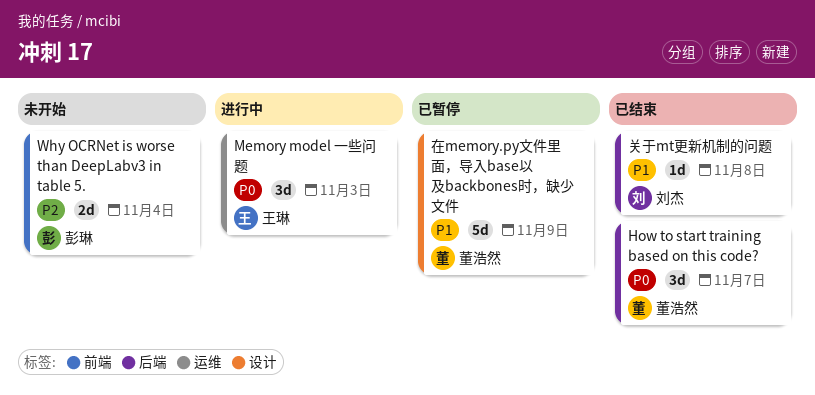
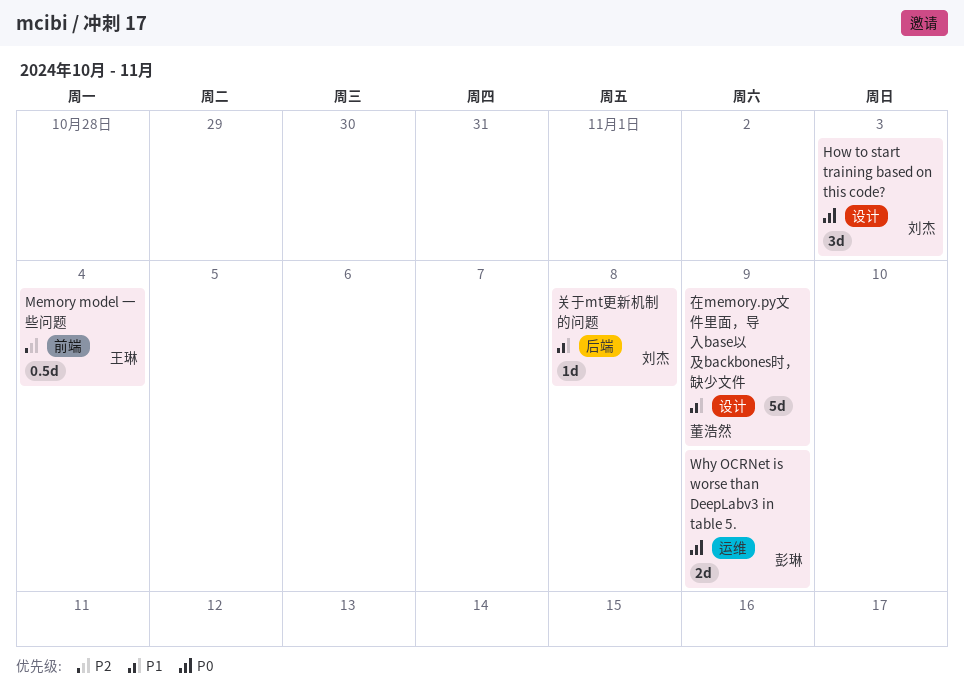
How to start training based on this code?, owner: 董浩然 -> 刘杰
How to start training based on this code?, label: 后端 -> 设计
How to start training based on this code?, due: Nov 7 -> Nov 3
Memory model 一些问题, priority: P0 -> P2
Memory model 一些问题, label: 运维 -> 前端
Memory model 一些问题, estimate: 3d -> 0.5d
Memory model 一些问题, due: Nov 3 -> Nov 4
Why OCRNet is worse than DeepLabv3 in table 5., priority: P2 -> P0
Why OCRNet is worse than DeepLabv3 in table 5., label: 前端 -> 运维
Why OCRNet is worse than DeepLabv3 in table 5., due: Nov 4 -> Nov 9

